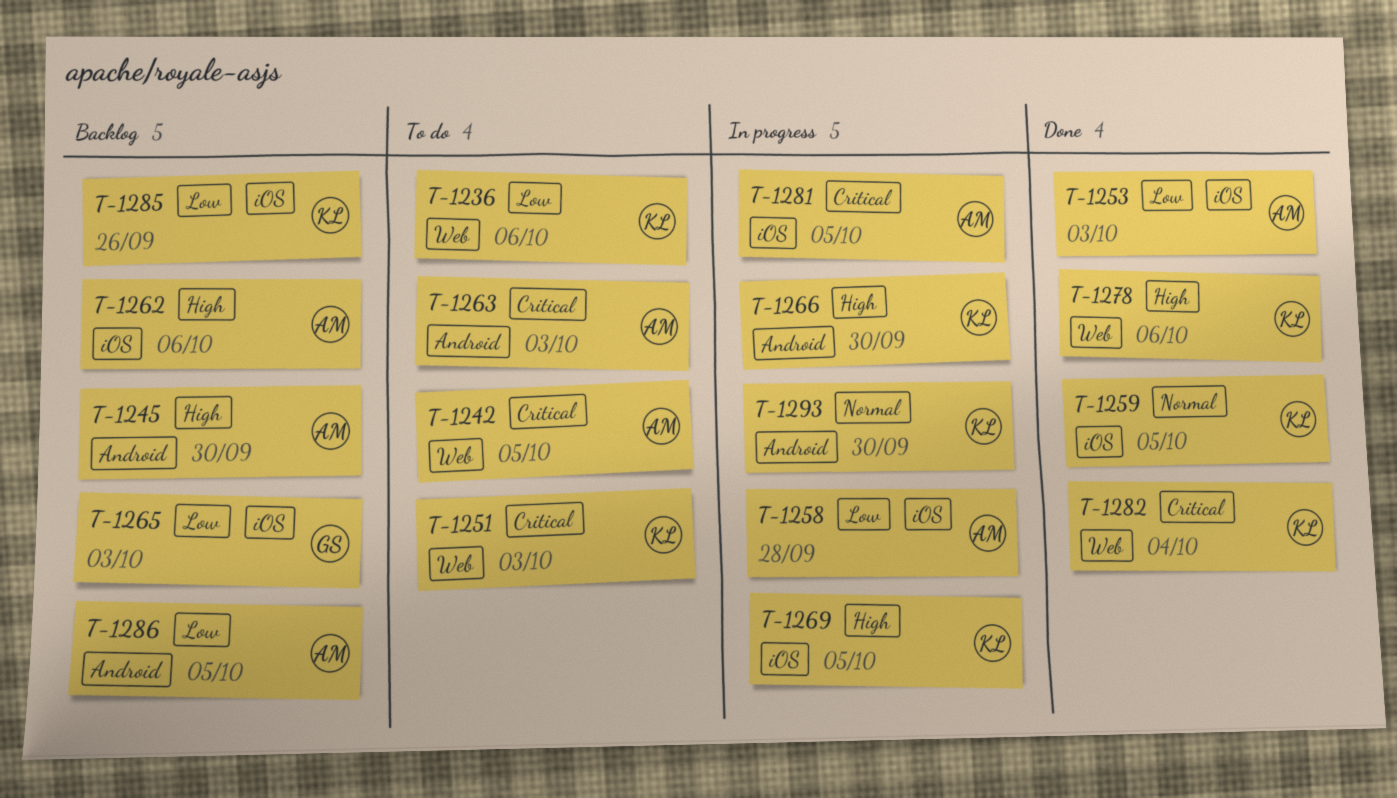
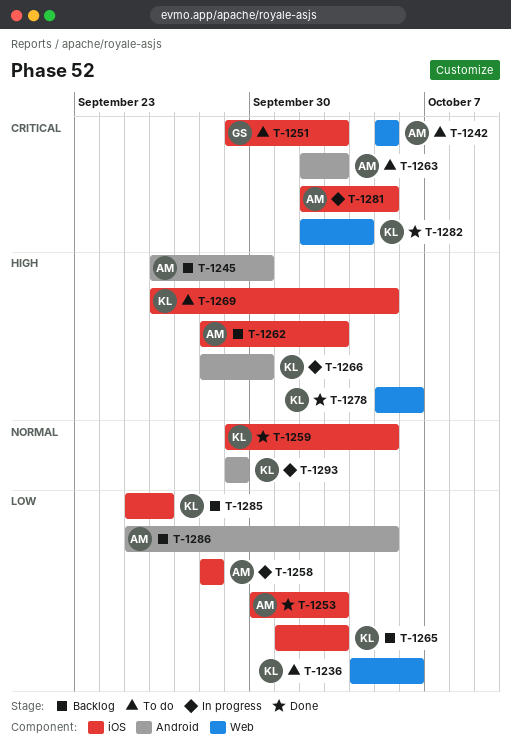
T-1251, owner: KL -> GS
T-1251, label: Web -> iOS
T-1262, due: Oct 6 -> Oct 3
T-1265, owner: GS -> KL
T-1269, status: In progress -> To do
T-1293, due: Sep 30 -> Sep 29

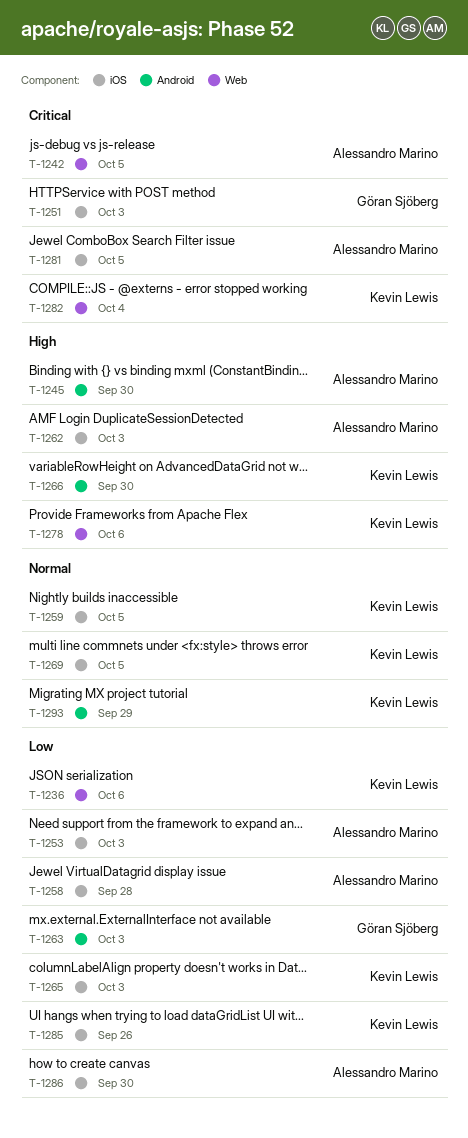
T-1263, owner: Alessandro Marino -> Göran Sjöberg
T-1263, priority: Critical -> Low
T-1269, priority: High -> Normal
T-1286, label: Android -> iOS
T-1286, due: Oct 5 -> Sep 30

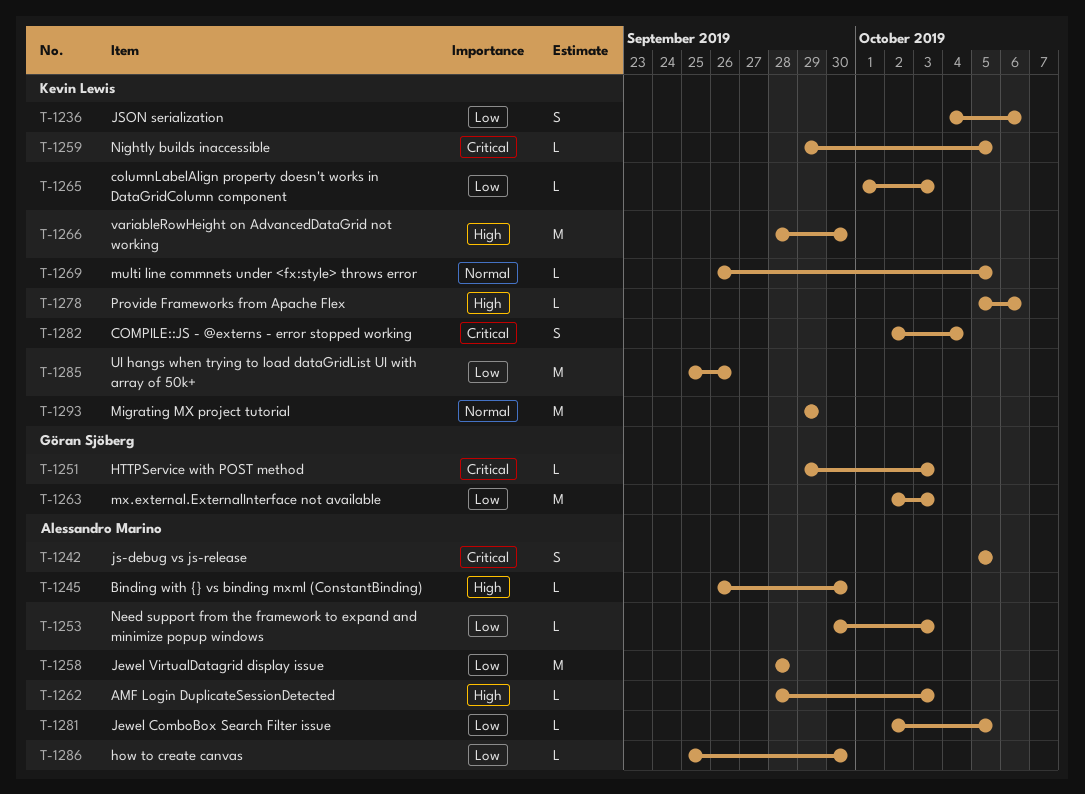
T-1259, priority: Normal -> Critical
T-1281, priority: Critical -> Low

